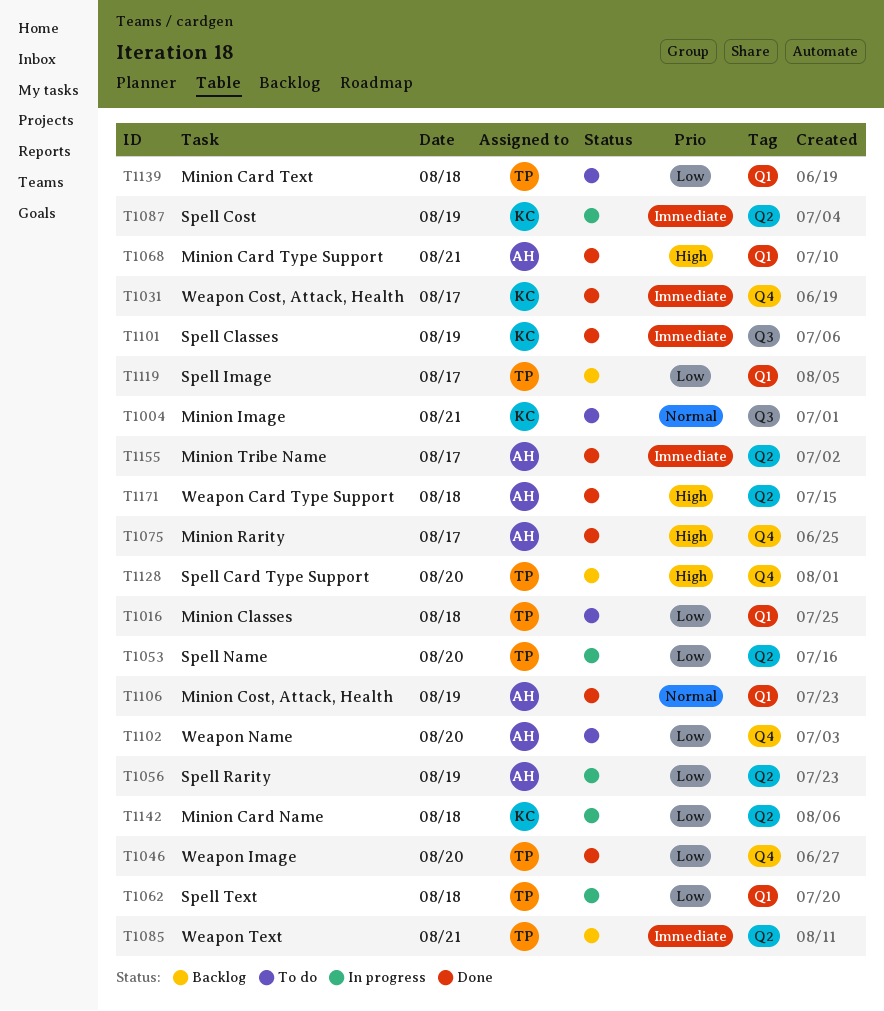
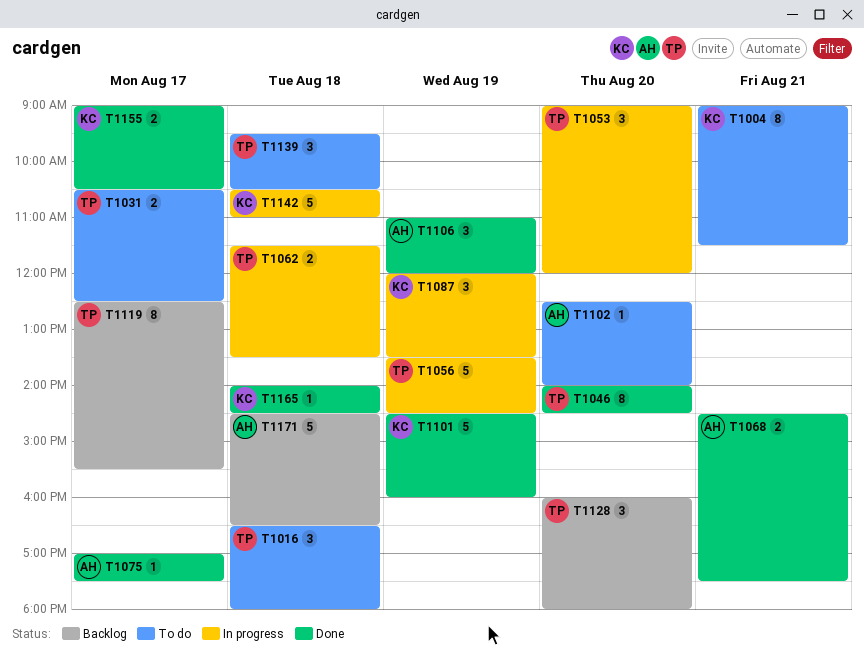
T1031, status: Done -> To do
T1031, owner: KC -> TP
T1056, owner: AH -> TP
T1085: present -> none
T1155, owner: AH -> KC
T1165: none -> present
T1171, status: Done -> Backlog

